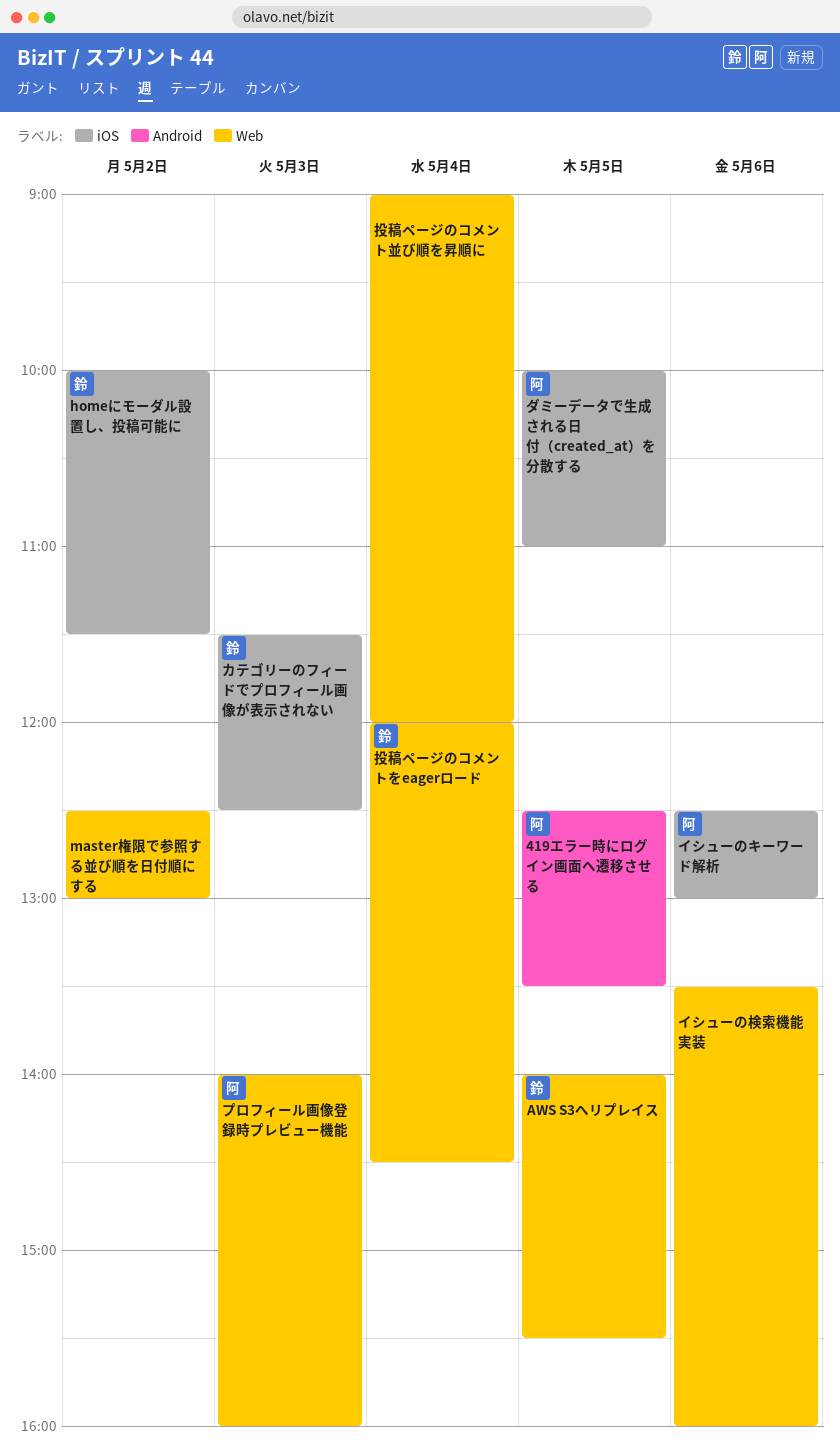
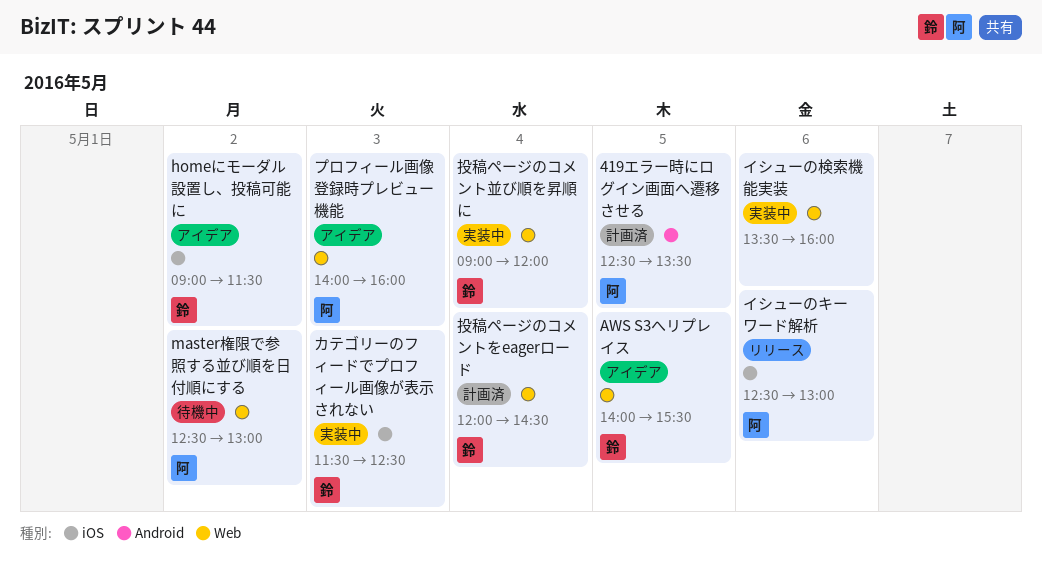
homeにモーダル設置し、投稿可能に, begins: 10:00 -> 09:00
master権限で参照する並び順を日付順にする, owner: none -> 阿
ダミーデータで生成される日付（created_at）を分散する: present -> none
投稿ページのコメント並び順を昇順に, owner: none -> 鈴

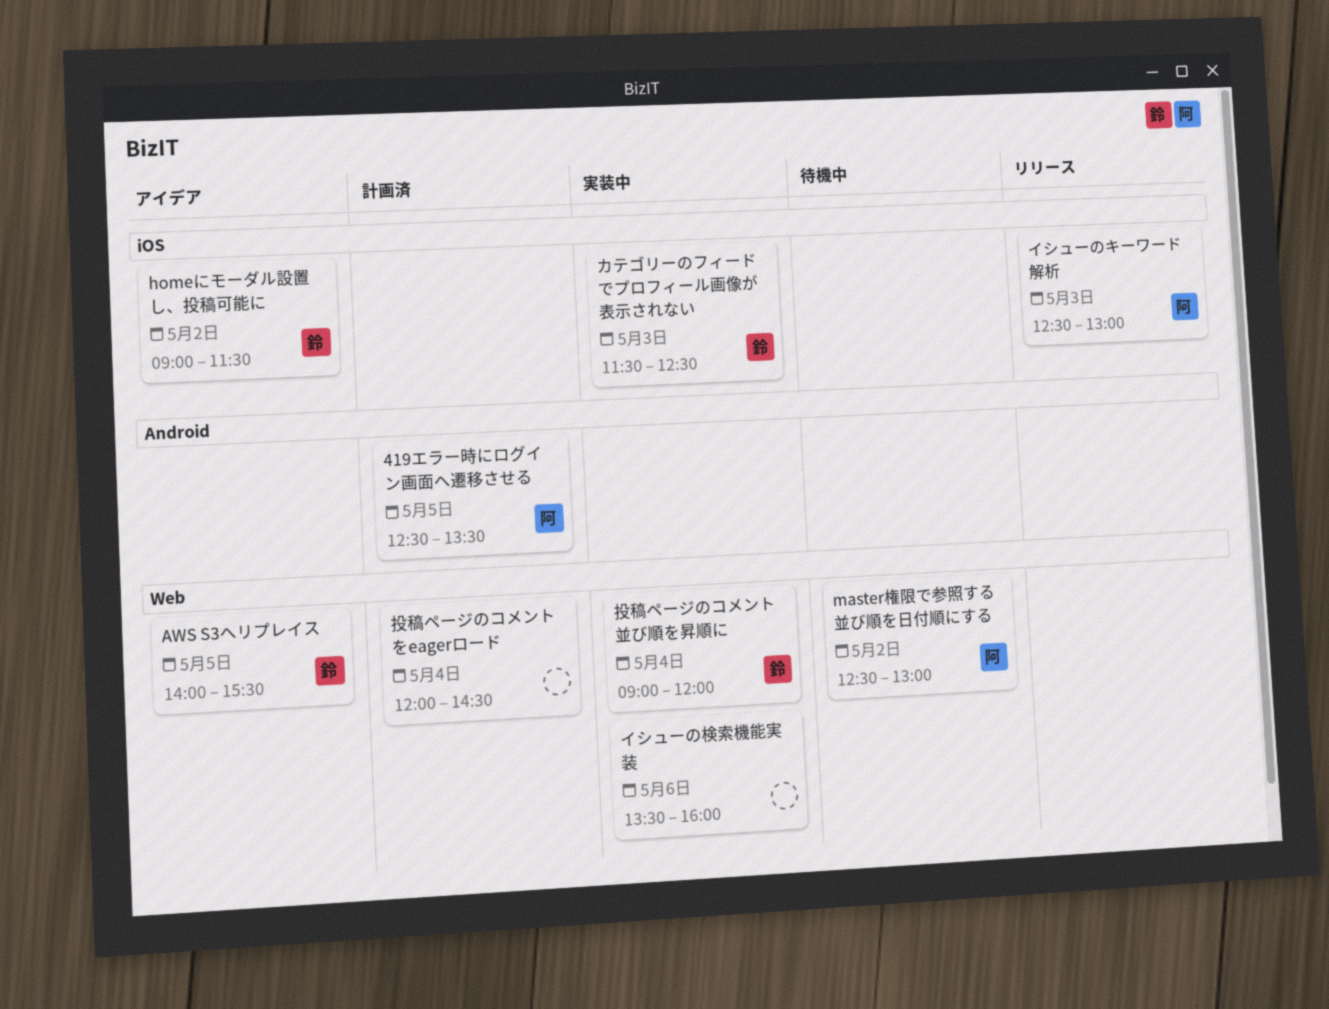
イシューのキーワード解析, day: May 6 -> May 3
プロフィール画像登録時プレビュー機能: present -> none
投稿ページのコメントをeagerロード, owner: 鈴 -> none

